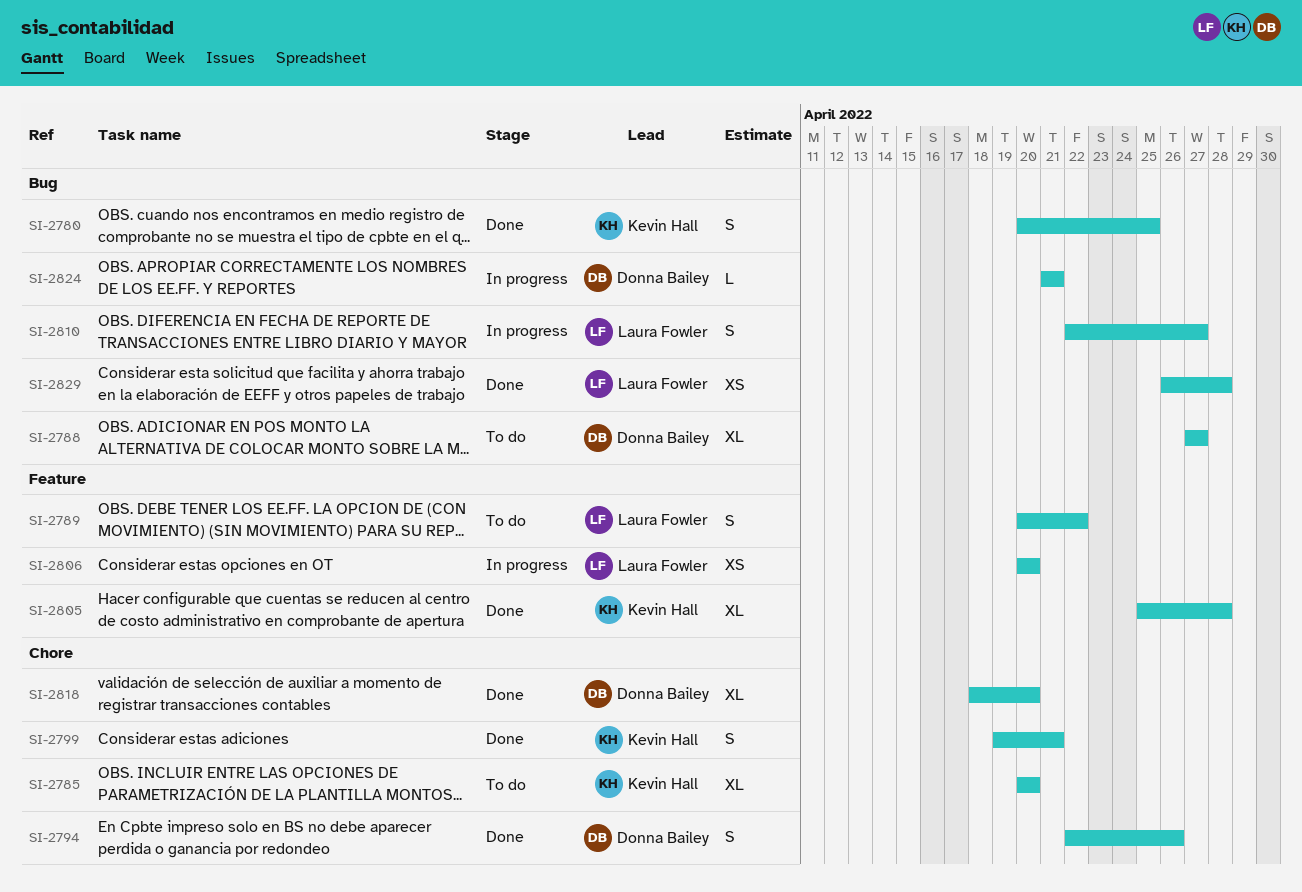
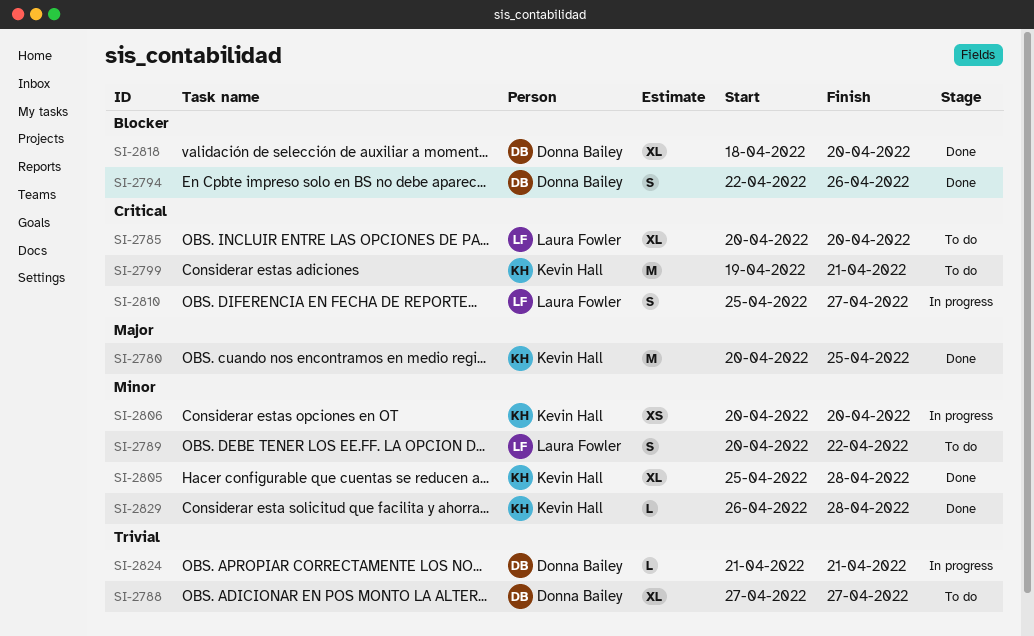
SI-2780, estimate: S -> M
SI-2785, owner: Kevin Hall -> Laura Fowler
SI-2799, status: Done -> To do
SI-2799, estimate: S -> M
SI-2806, owner: Laura Fowler -> Kevin Hall
SI-2810, start: Apr 22 -> Apr 25
SI-2829, owner: Laura Fowler -> Kevin Hall
SI-2829, estimate: XS -> L

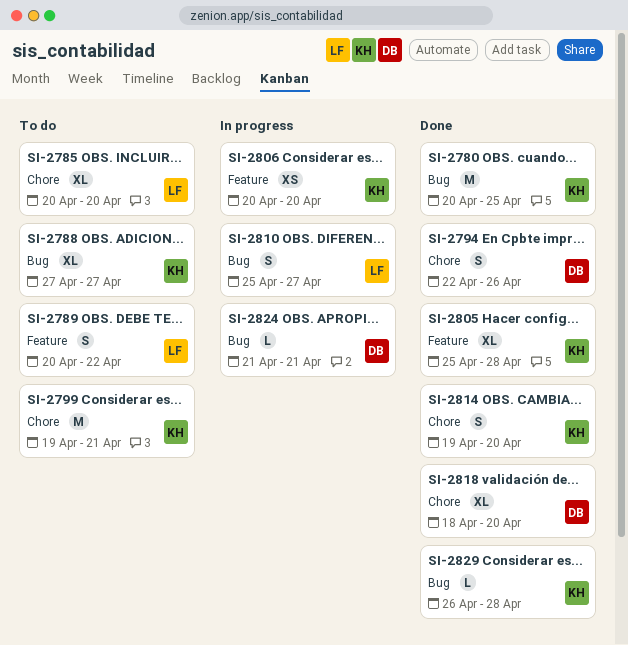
SI-2788, owner: Donna Bailey -> Kevin Hall
SI-2814: none -> present

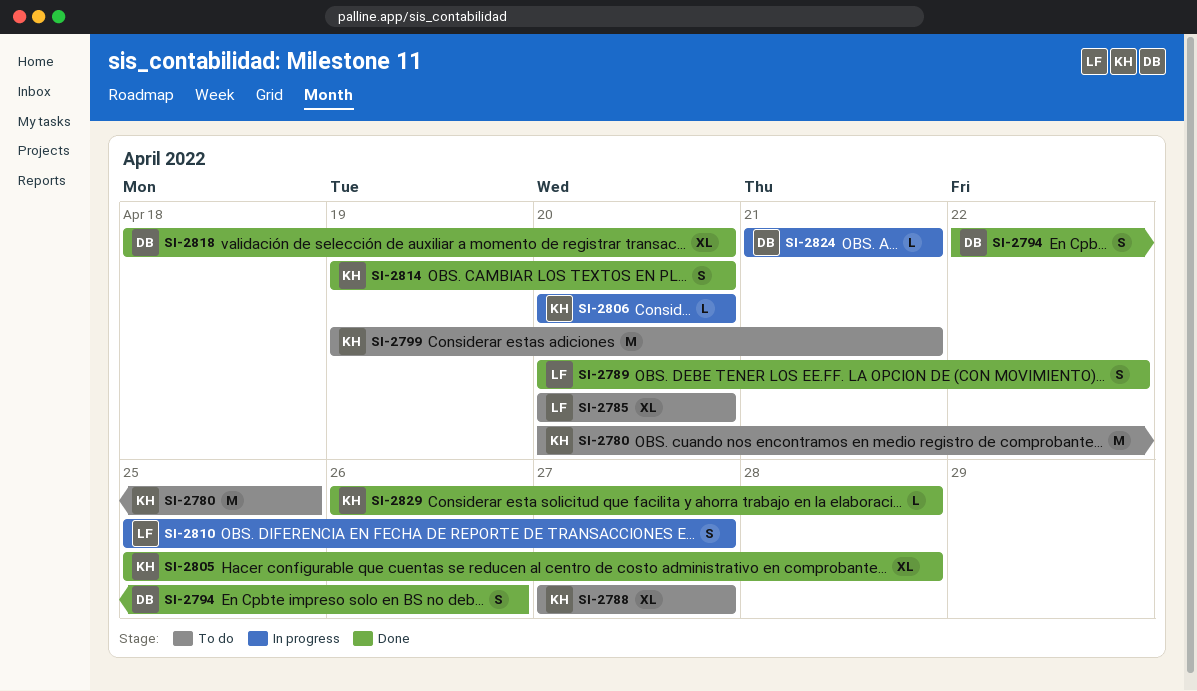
SI-2780, status: Done -> To do
SI-2789, status: To do -> Done
SI-2806, estimate: XS -> L

